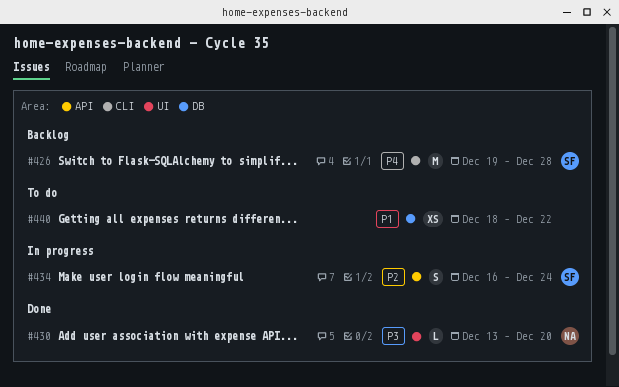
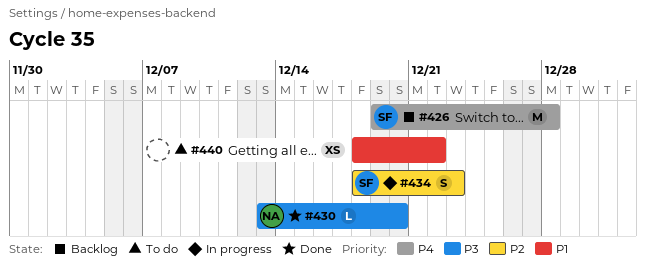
#434, start: Dec 16 -> Dec 18
#434, due: Dec 24 -> Dec 23

